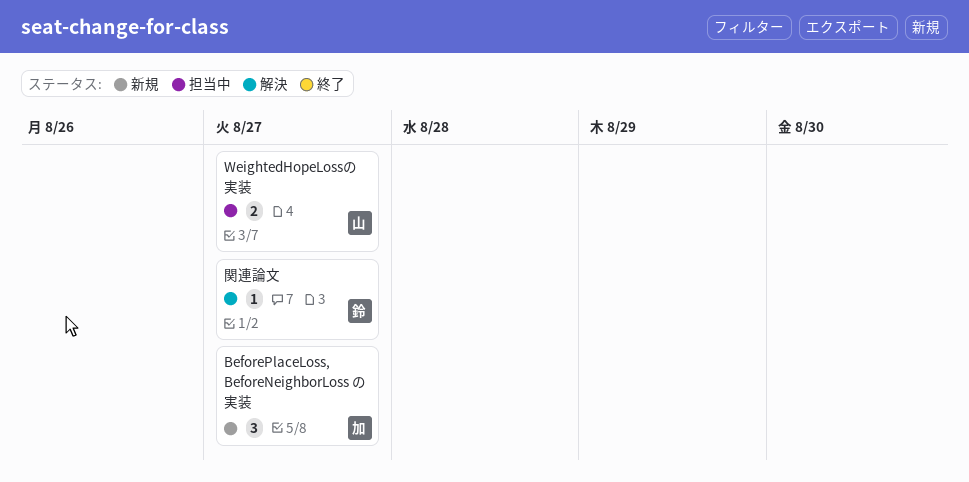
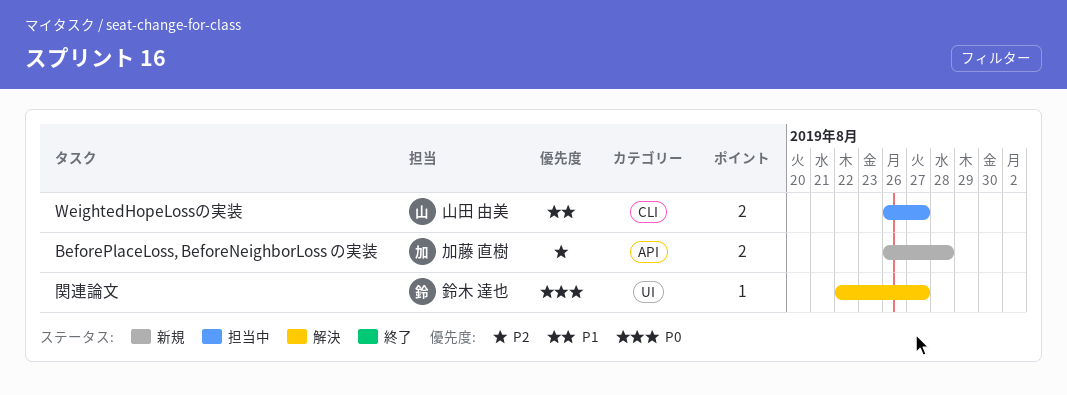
BeforePlaceLoss, BeforeNeighborLoss の実装, estimate: 3 -> 2
BeforePlaceLoss, BeforeNeighborLoss の実装, due: Aug 27 -> Aug 28

